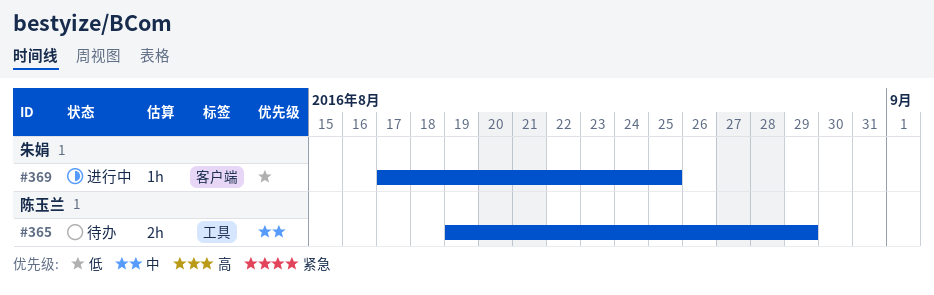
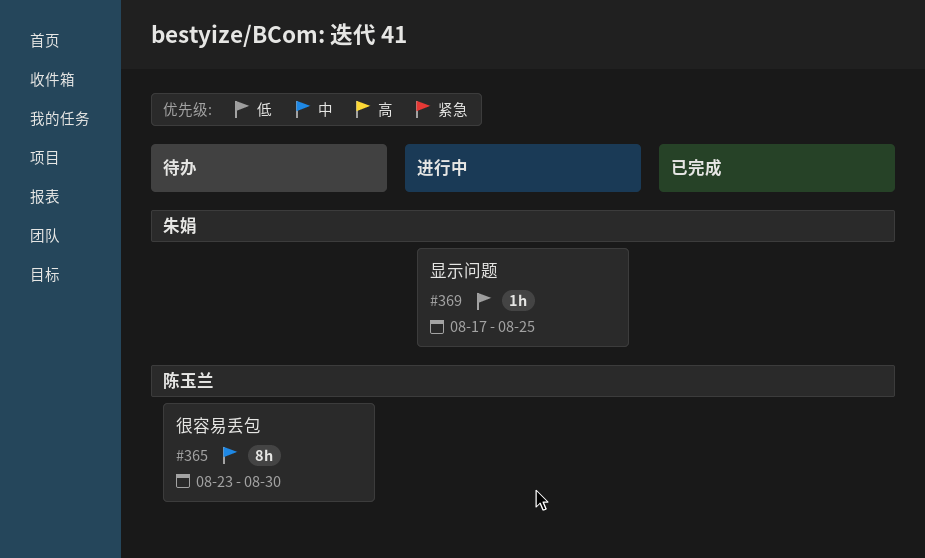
#365, estimate: 2h -> 8h
#365, start: Aug 19 -> Aug 23
#365, due: Aug 29 -> Aug 30

